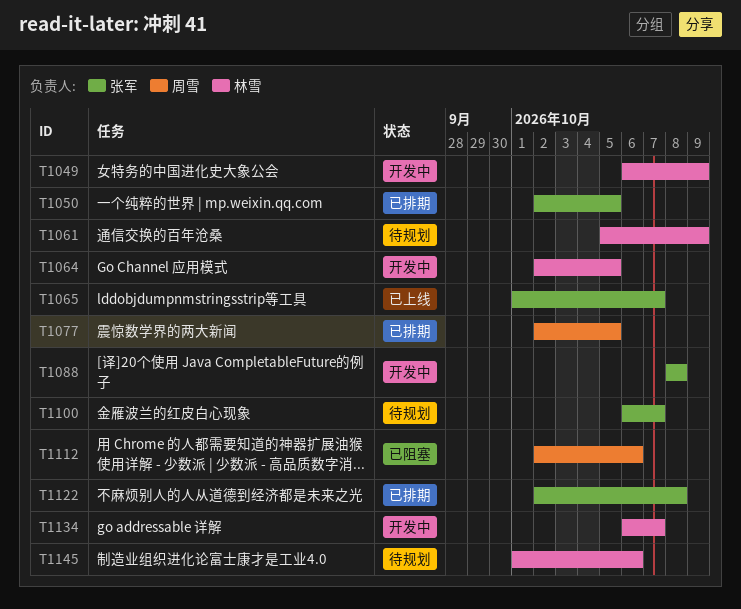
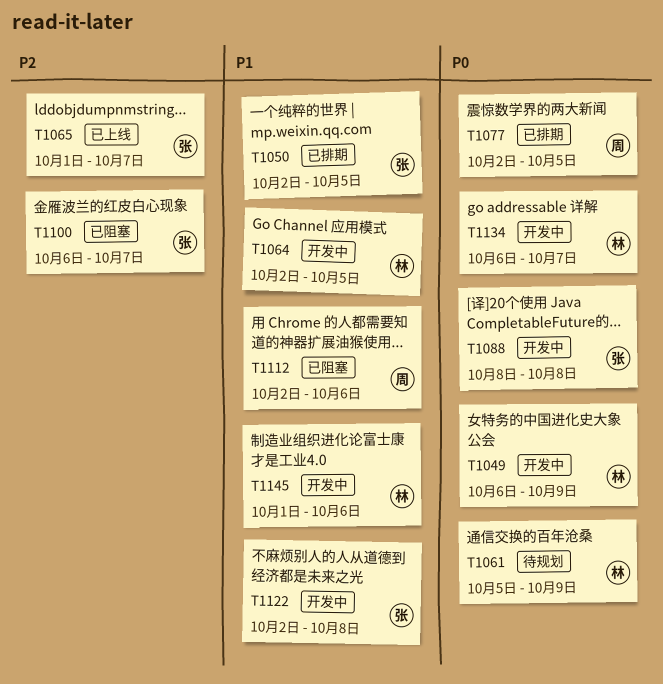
T1100, status: 待规划 -> 已阻塞
T1122, status: 已排期 -> 开发中
T1145, status: 待规划 -> 开发中

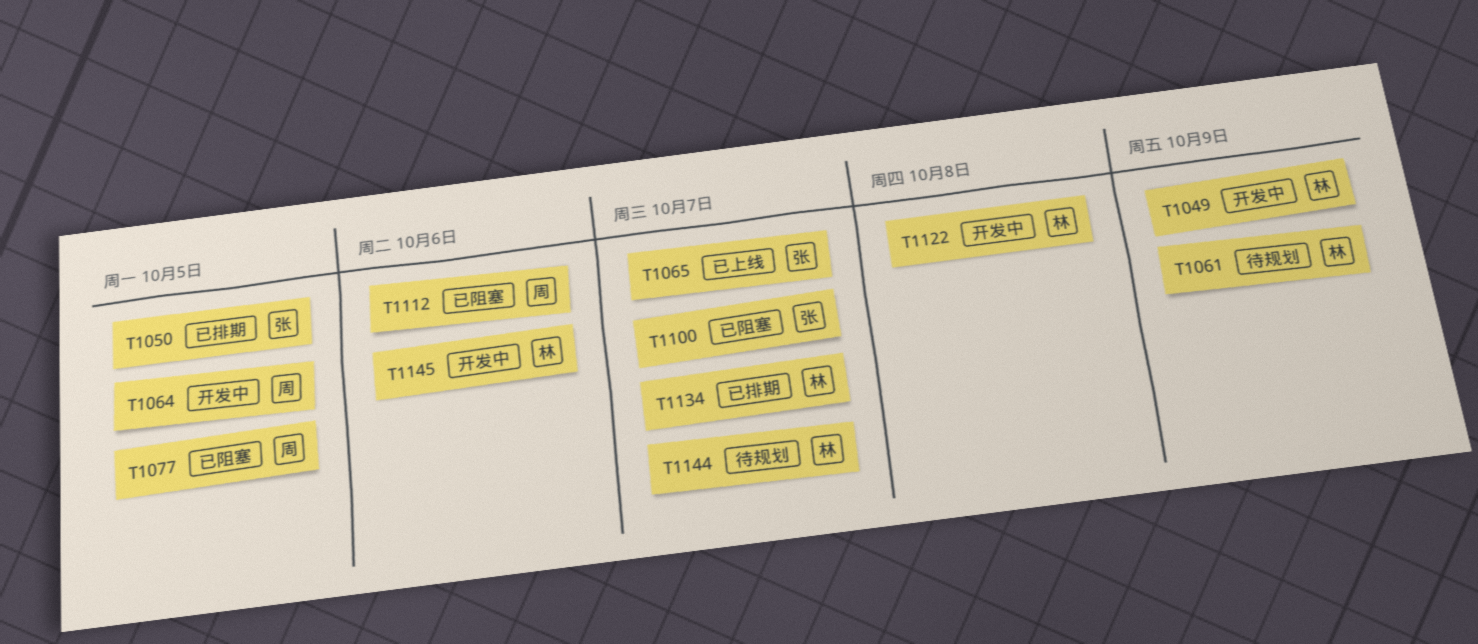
T1064, owner: 林 -> 周
T1077, status: 已排期 -> 已阻塞
T1088: present -> none
T1122, owner: 张 -> 林
T1134, status: 开发中 -> 已排期
T1144: none -> present

